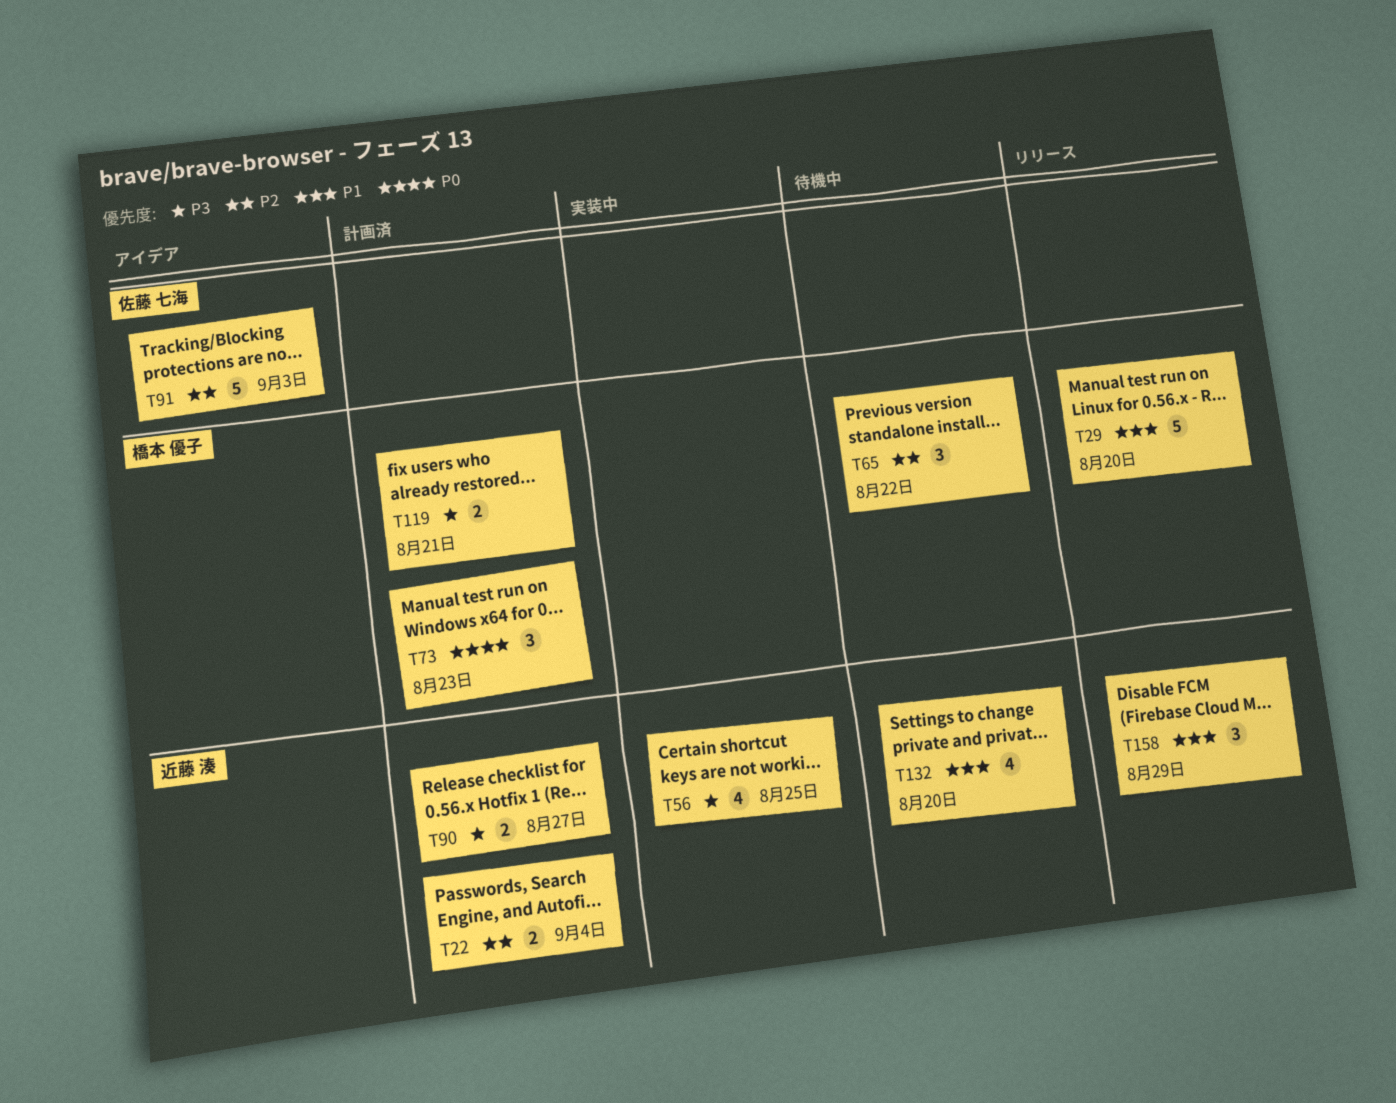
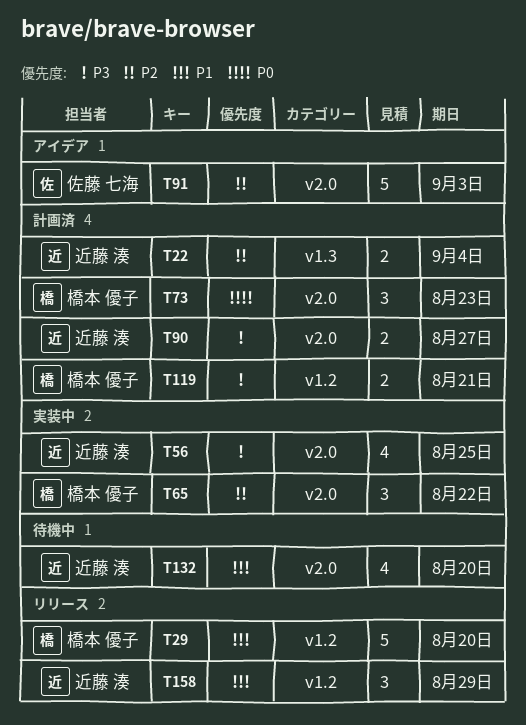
T65, status: 待機中 -> 実装中

